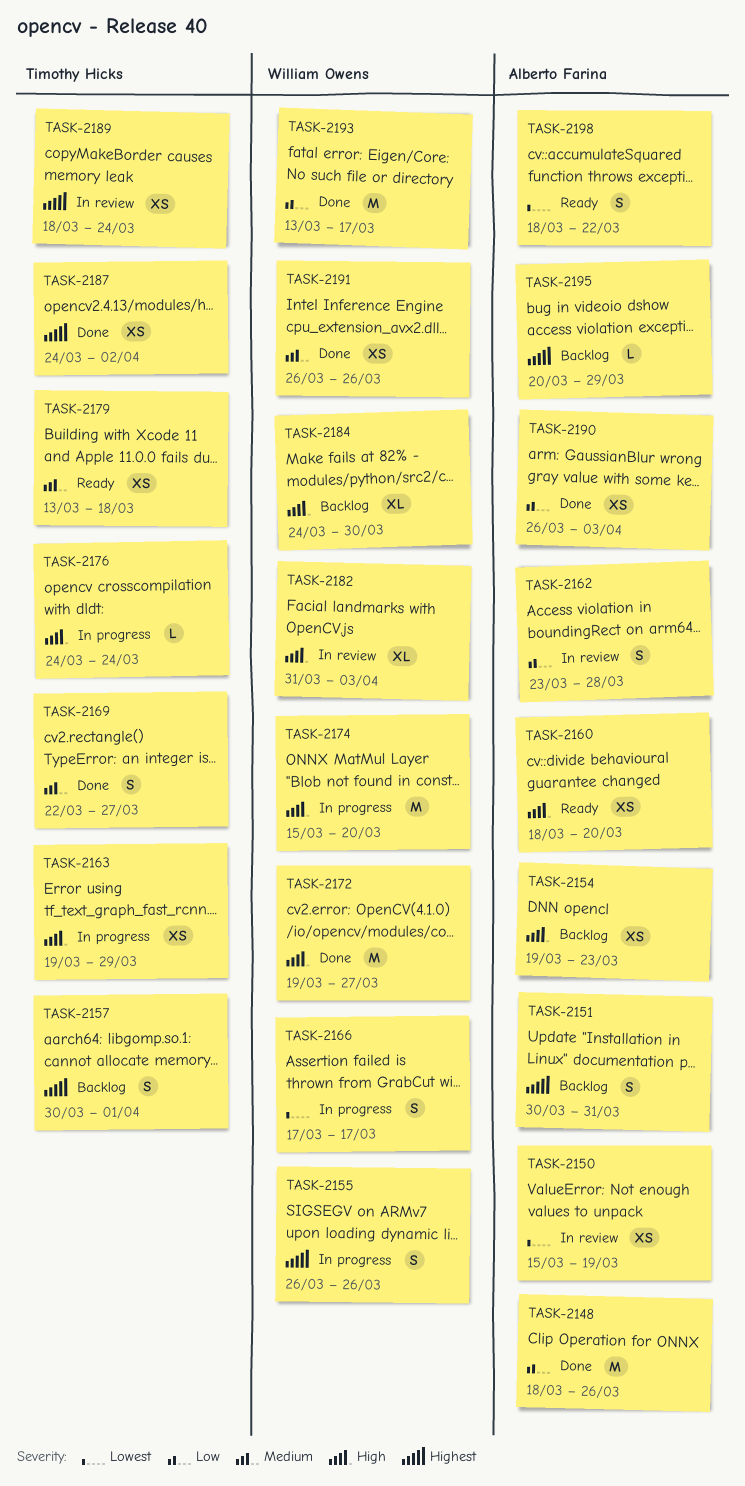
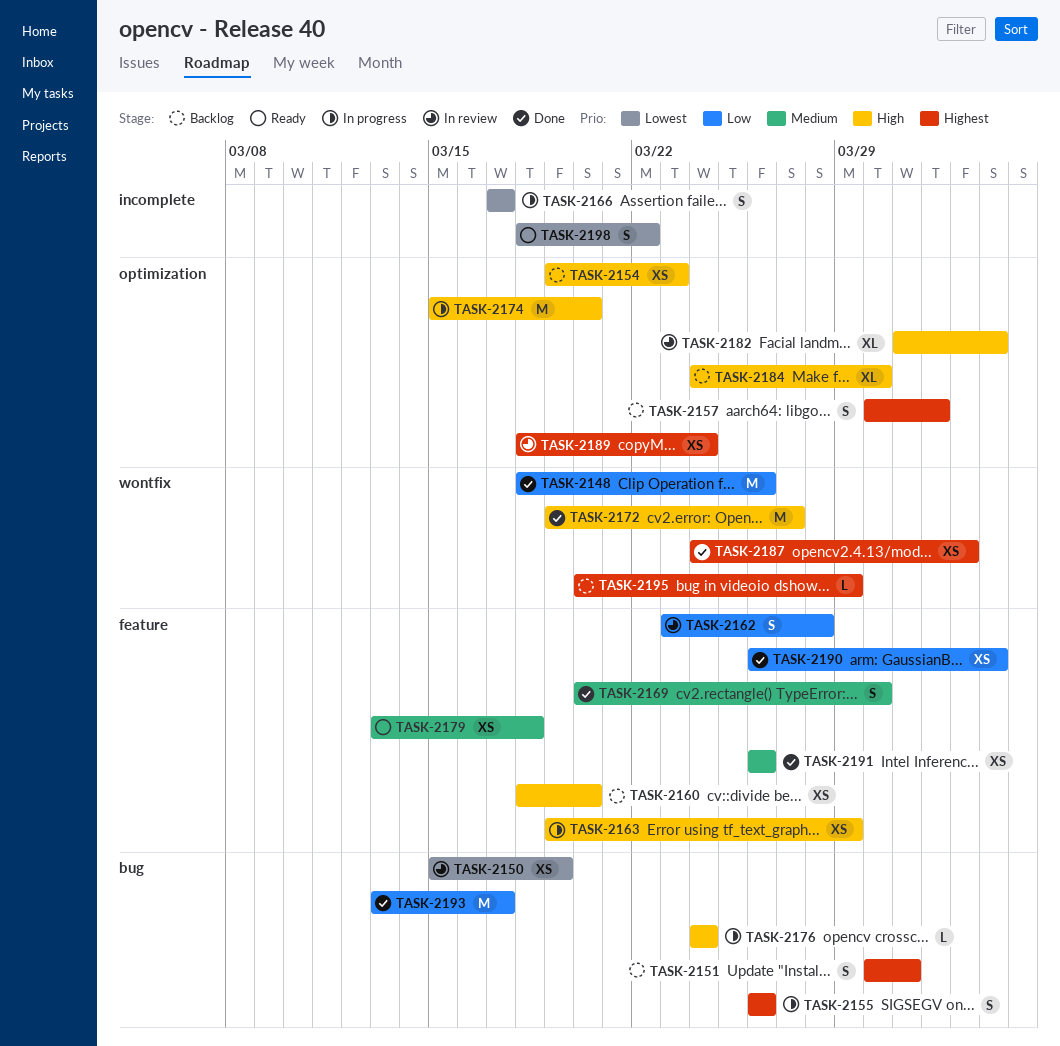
TASK-2160, status: Ready -> Backlog
TASK-2169, start: Mar 22 -> Mar 20
TASK-2169, due: Mar 27 -> Mar 30

